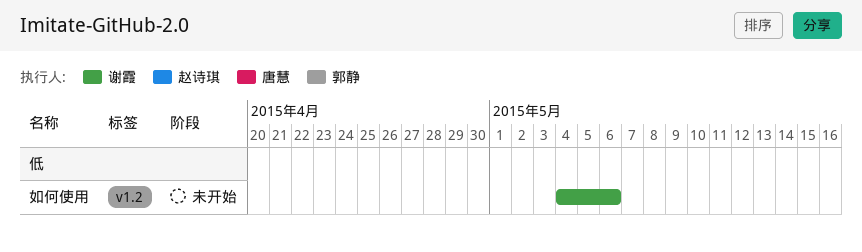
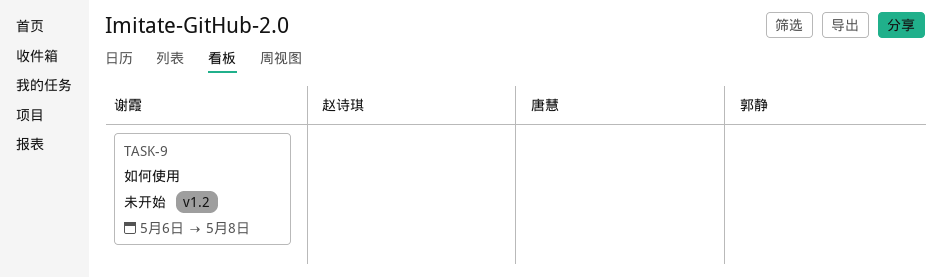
如何使用, start: May 4 -> May 6
如何使用, due: May 6 -> May 8

